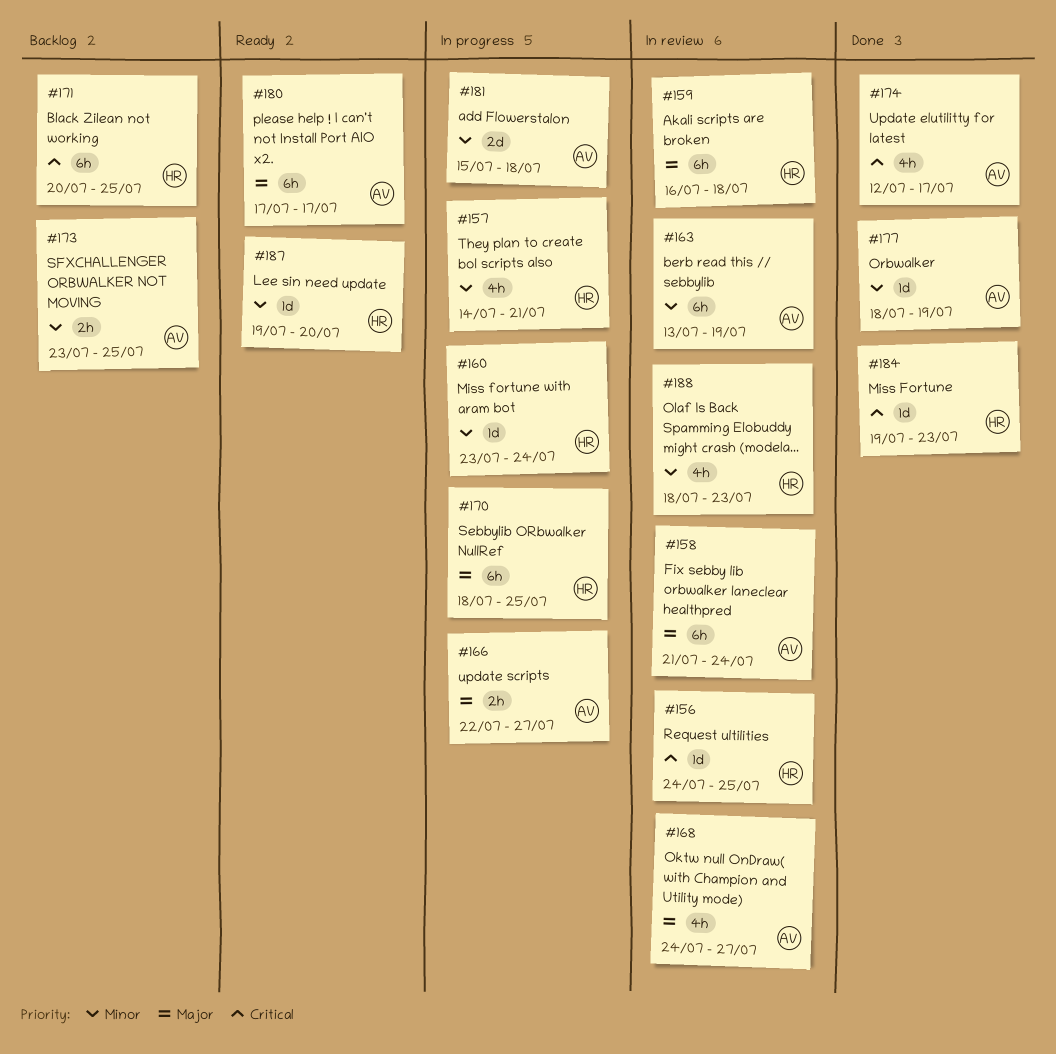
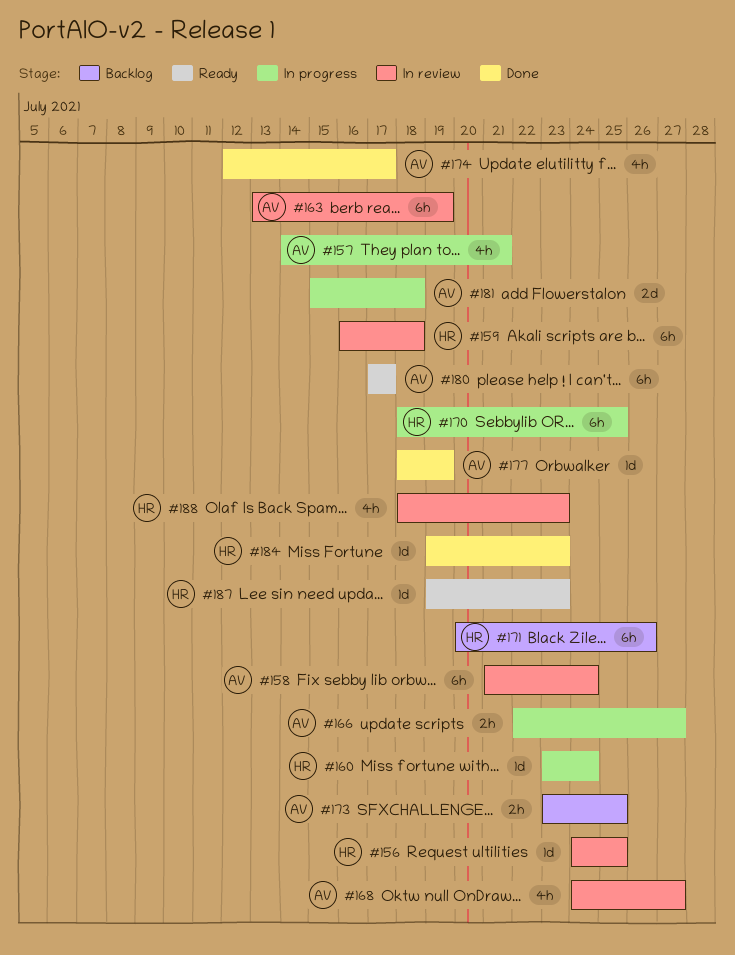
#157, owner: HR -> AV
#171, due: Jul 25 -> Jul 26
#187, due: Jul 20 -> Jul 23

